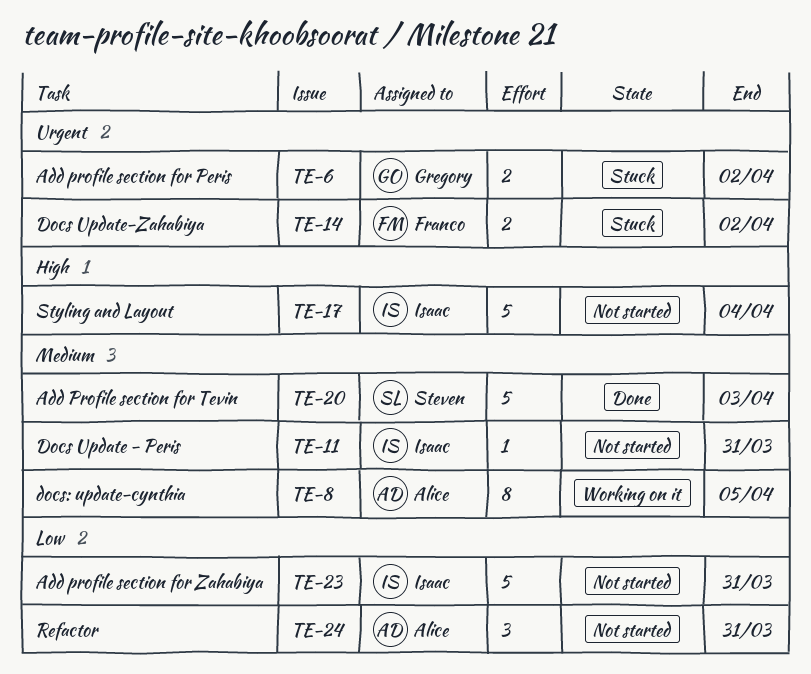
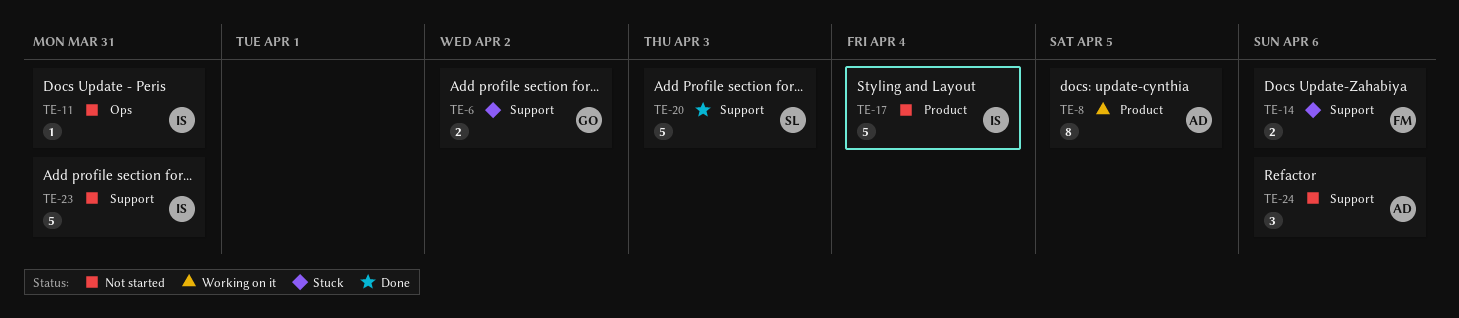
TE-14, due: Apr 2 -> Apr 6
TE-24, due: Mar 31 -> Apr 6

